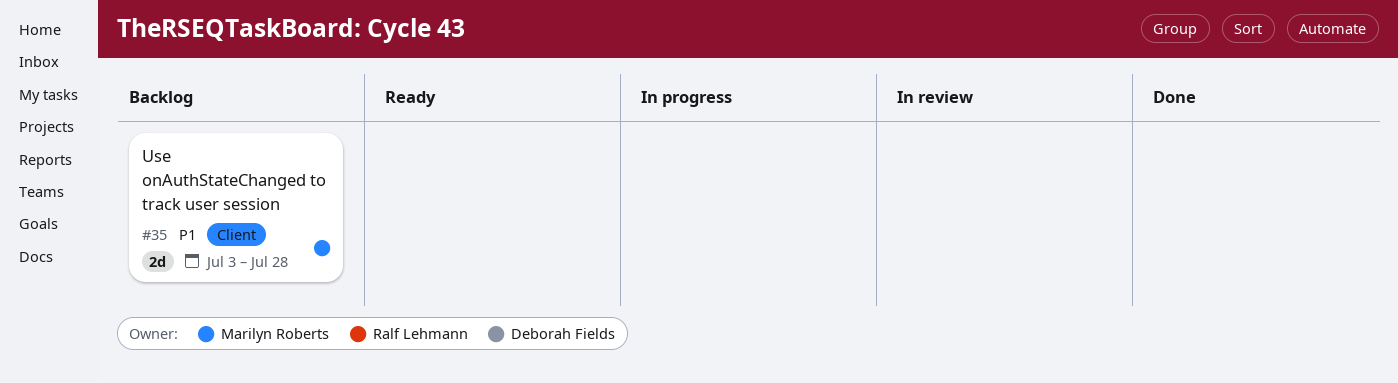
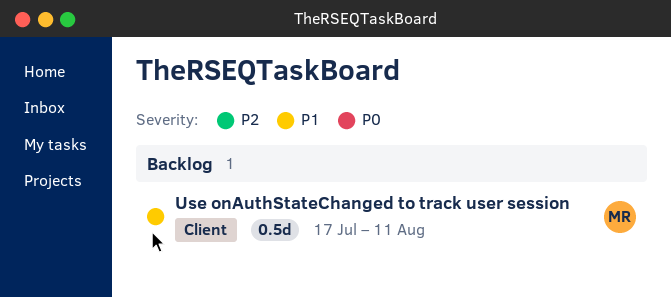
Use onAuthStateChanged to track user session, estimate: 2d -> 0.5d
Use onAuthStateChanged to track user session, start: Jul 3 -> Jul 17
Use onAuthStateChanged to track user session, due: Jul 28 -> Aug 11

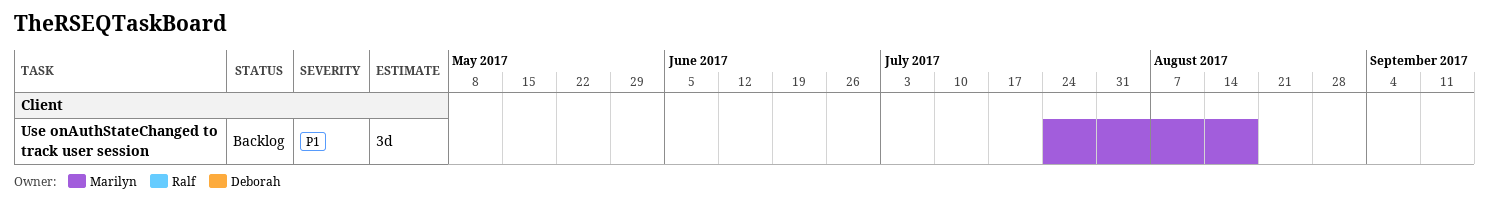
Use onAuthStateChanged to track user session, estimate: 0.5d -> 3d
Use onAuthStateChanged to track user session, start: Jul 17 -> Jul 24
Use onAuthStateChanged to track user session, due: Aug 11 -> Aug 18

